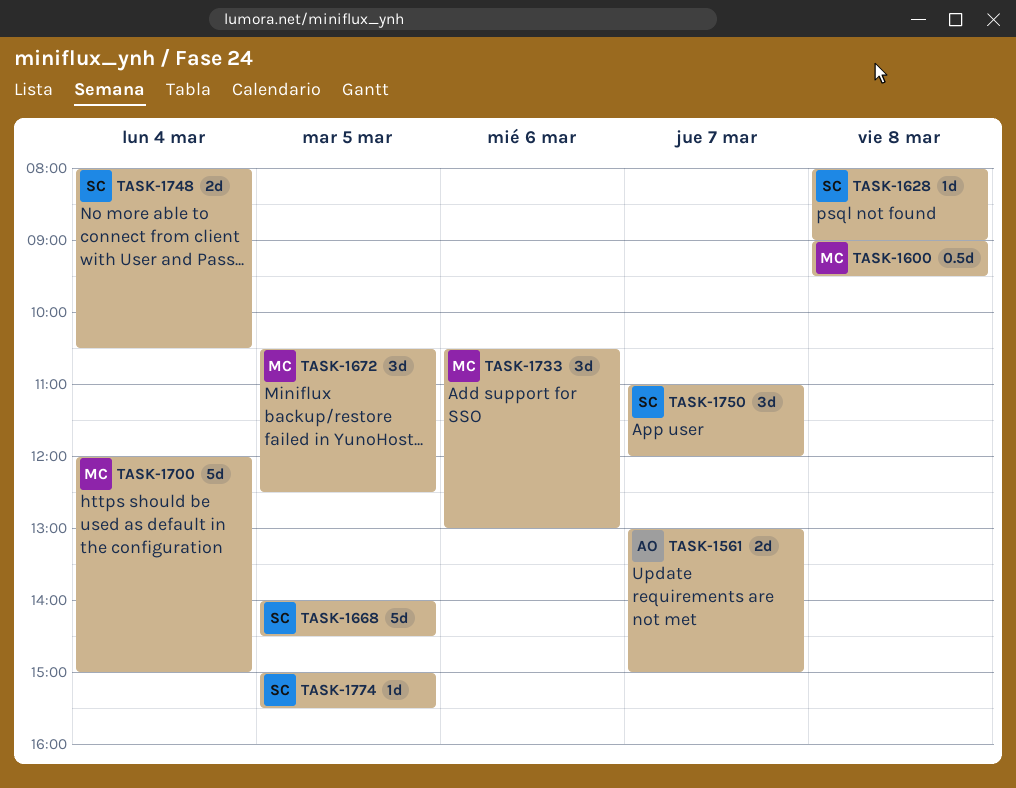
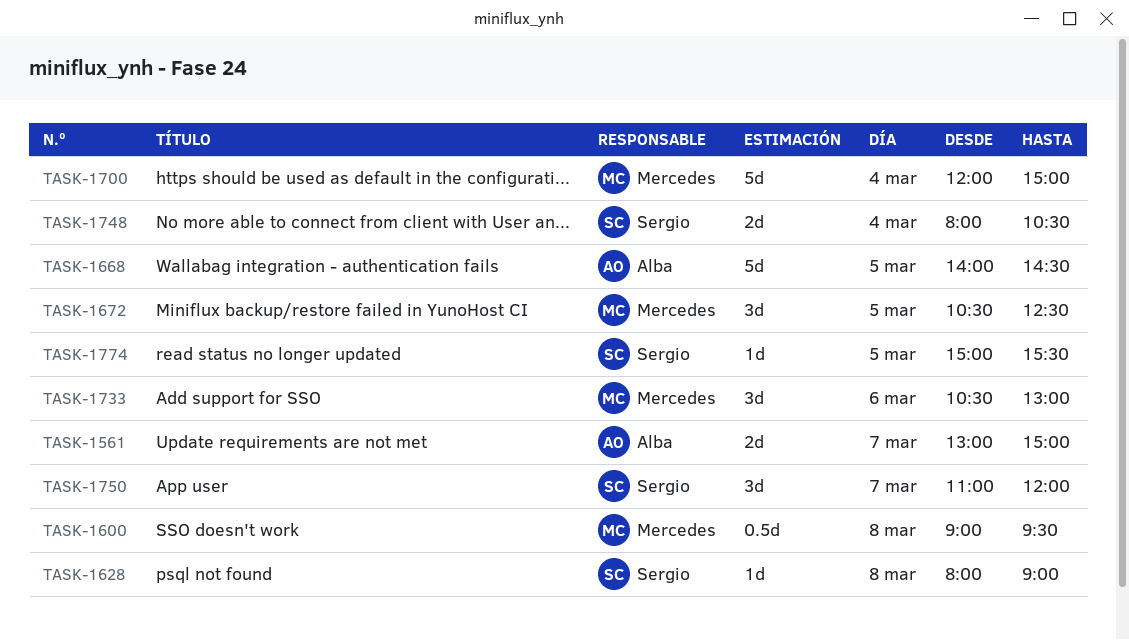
TASK-1668, owner: Sergio -> Alba

